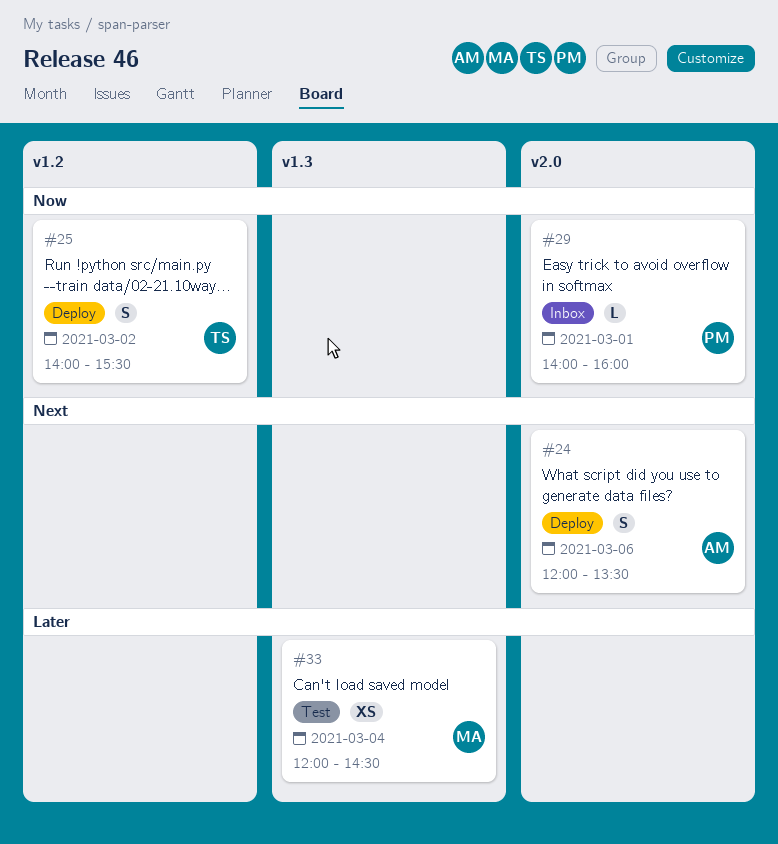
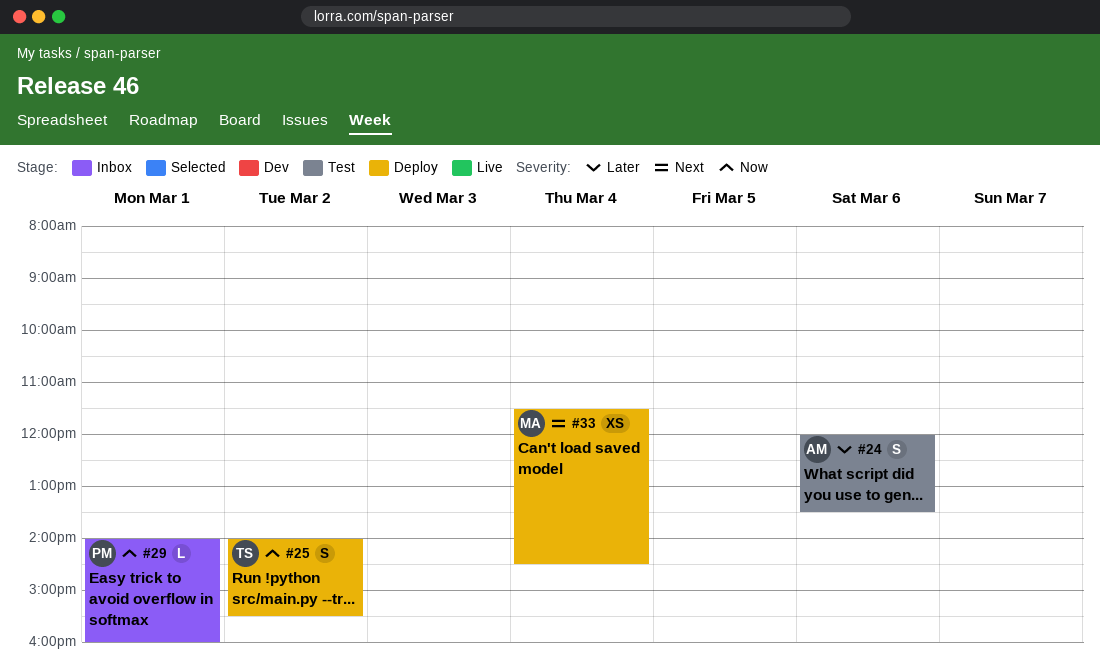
#24, status: Deploy -> Test
#24, priority: Next -> Later
#33, status: Test -> Deploy
#33, priority: Later -> Next
#33, begins: 12:00 -> 11:30

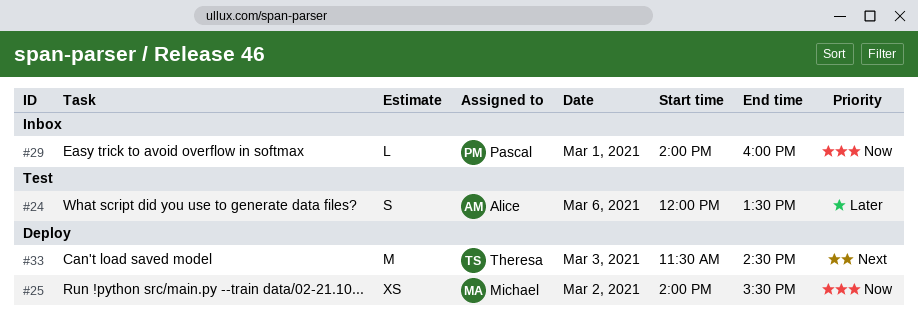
#25, owner: Theresa -> Michael
#25, estimate: S -> XS
#33, owner: Michael -> Theresa
#33, estimate: XS -> M
#33, day: Mar 4 -> Mar 3

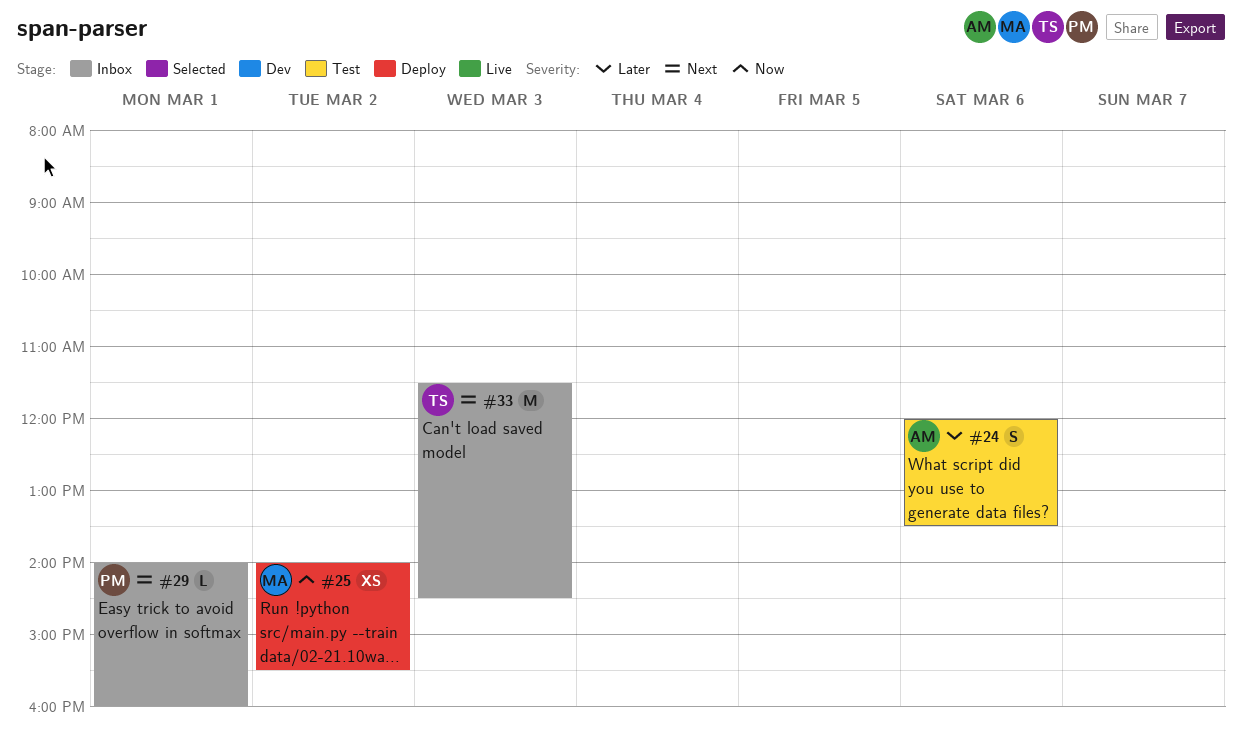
#29, priority: Now -> Next
#33, status: Deploy -> Inbox

